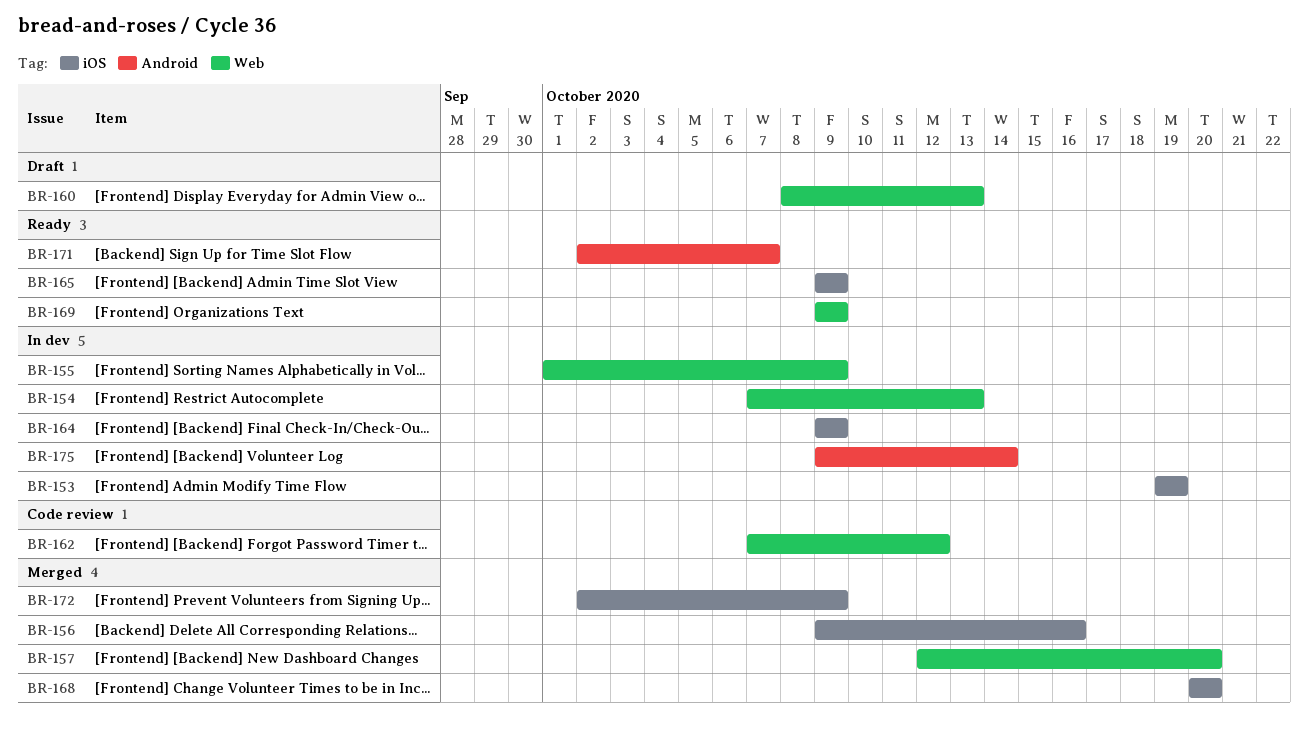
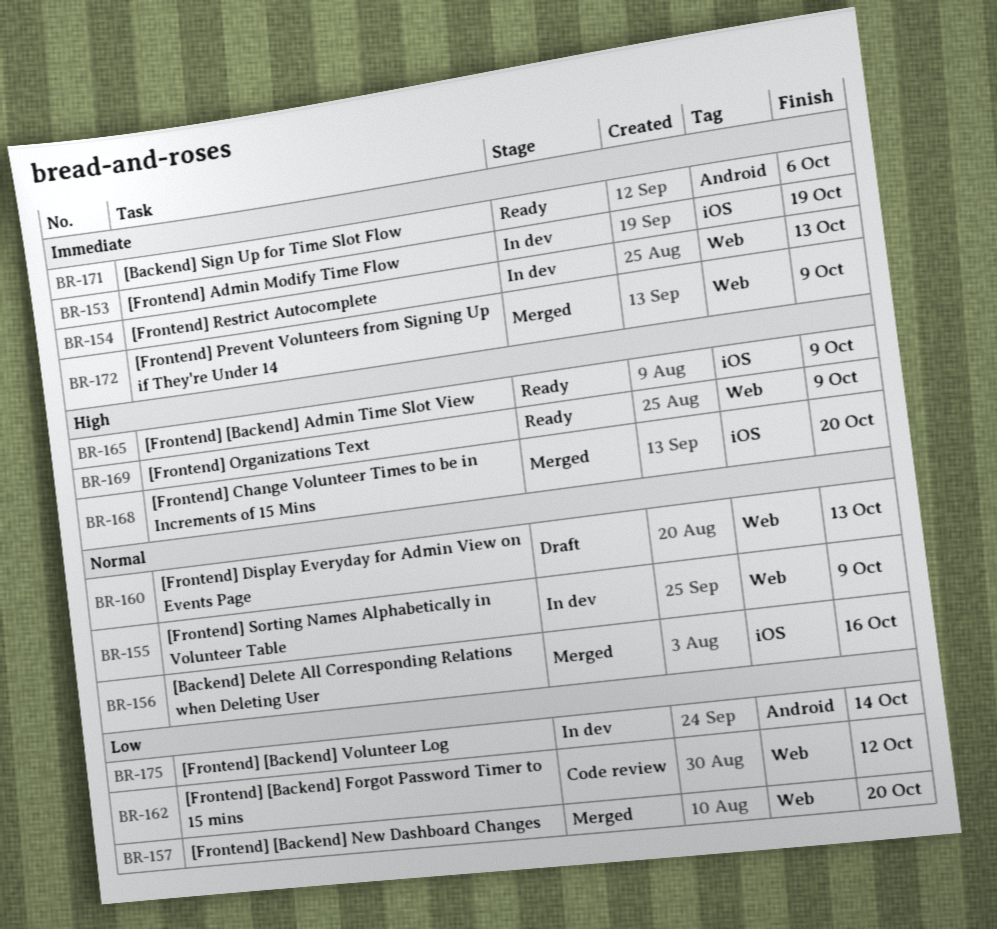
BR-164: present -> none
BR-171, due: Oct 7 -> Oct 6
BR-172, label: iOS -> Web

